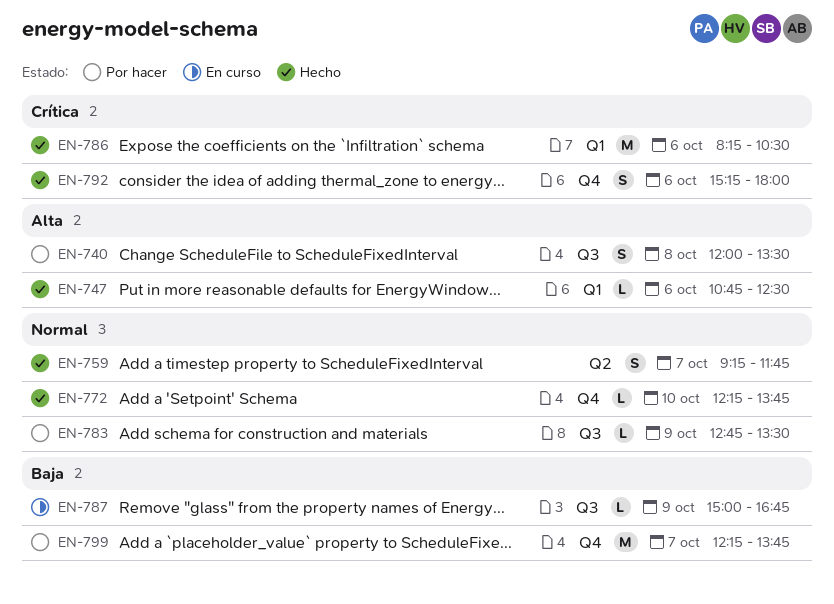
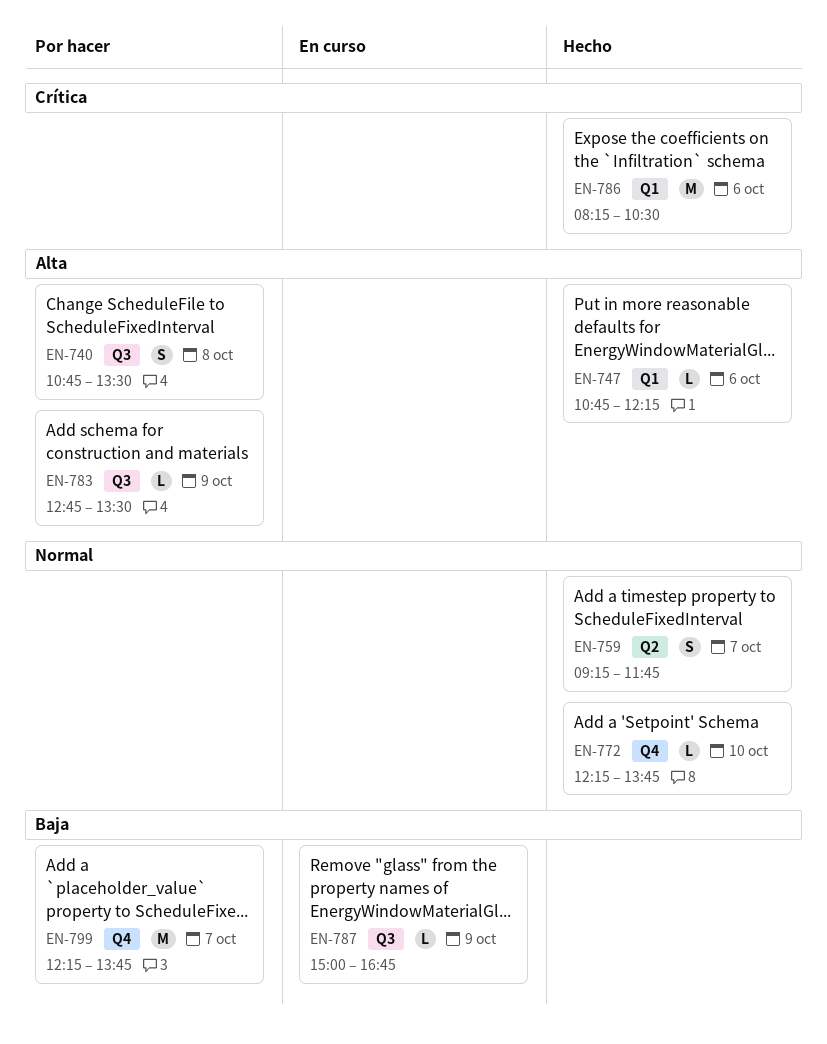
EN-740, begins: 12:00 -> 10:45
EN-747, ends: 12:30 -> 12:15
EN-783, priority: Normal -> Alta
EN-792: present -> none

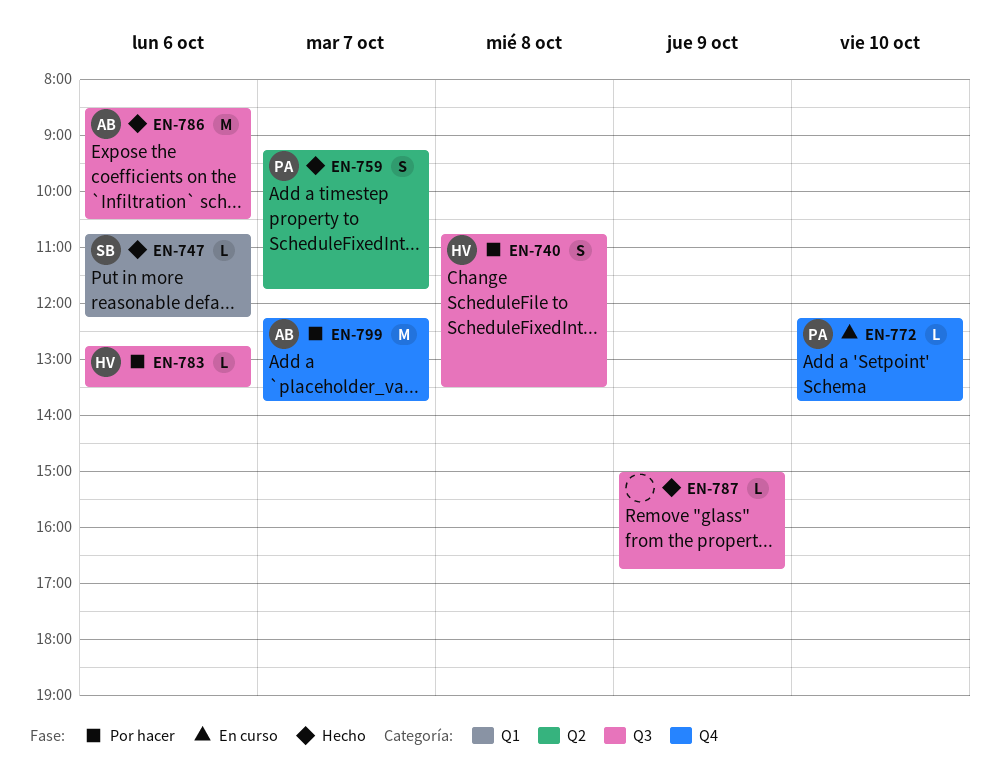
EN-772, status: Hecho -> En curso
EN-783, day: Oct 9 -> Oct 6
EN-786, label: Q1 -> Q3
EN-786, begins: 08:15 -> 08:30
EN-787, status: En curso -> Hecho

